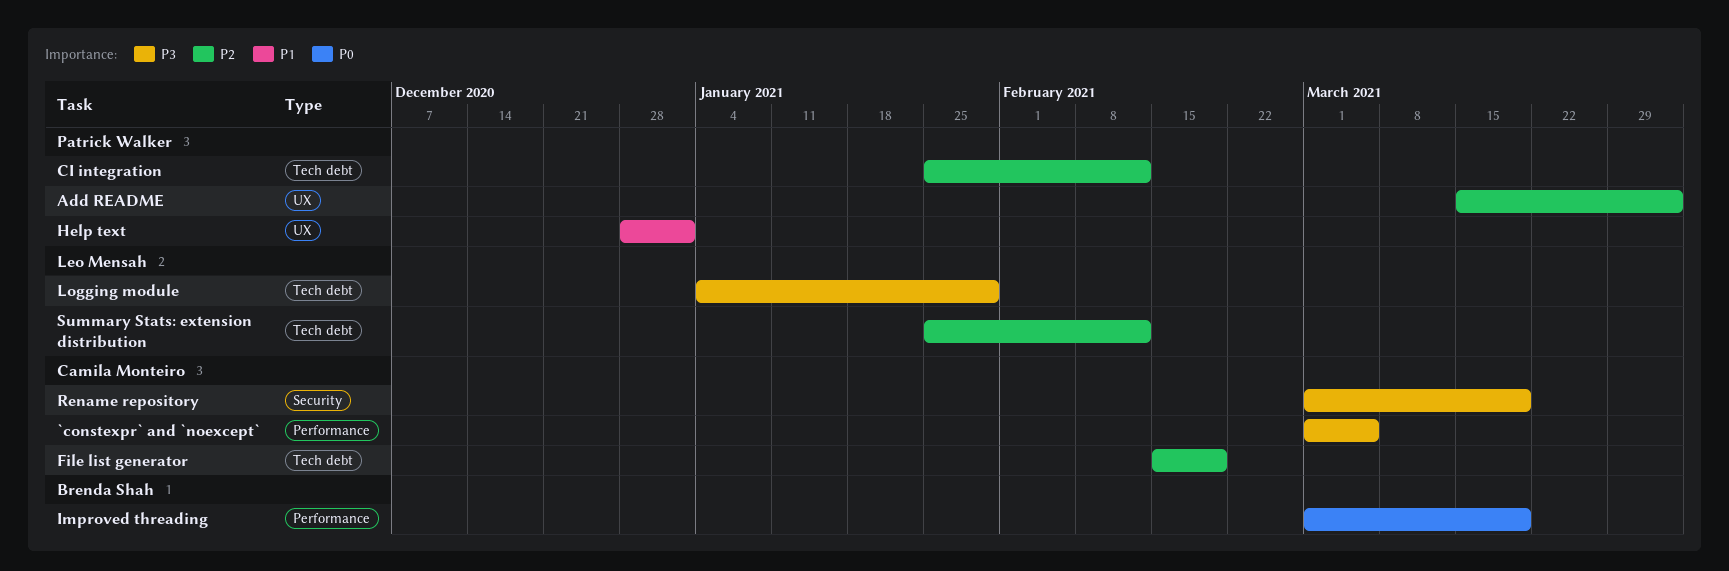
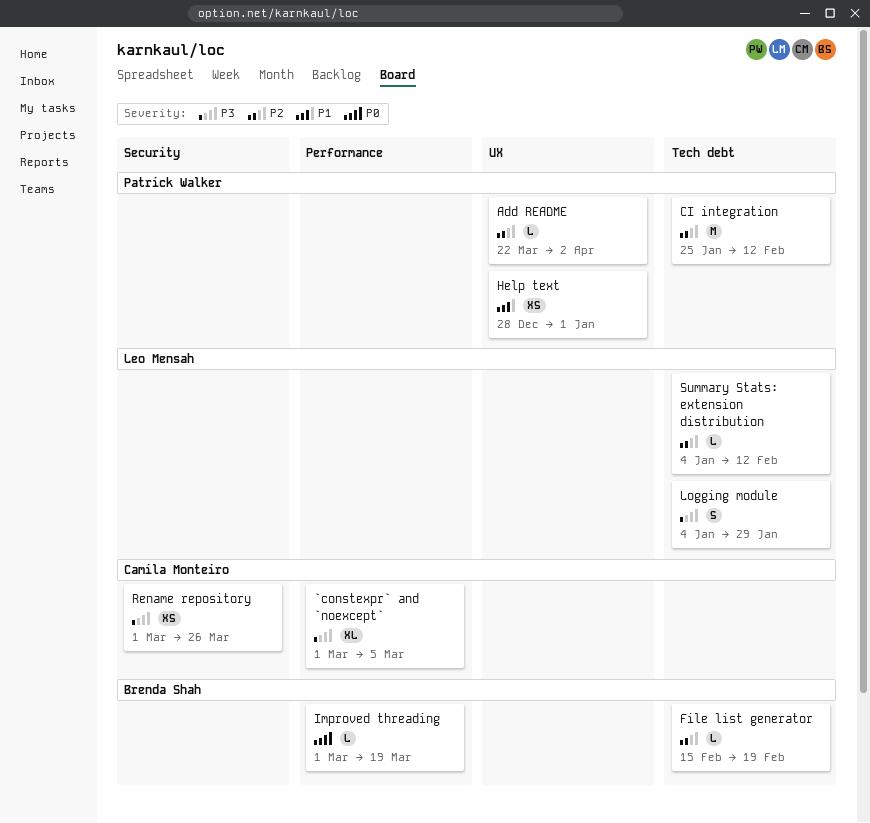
Add README, start: Mar 15 -> Mar 22
File list generator, owner: Camila Monteiro -> Brenda Shah
Rename repository, due: Mar 19 -> Mar 26
Summary Stats: extension distribution, start: Jan 25 -> Jan 4

